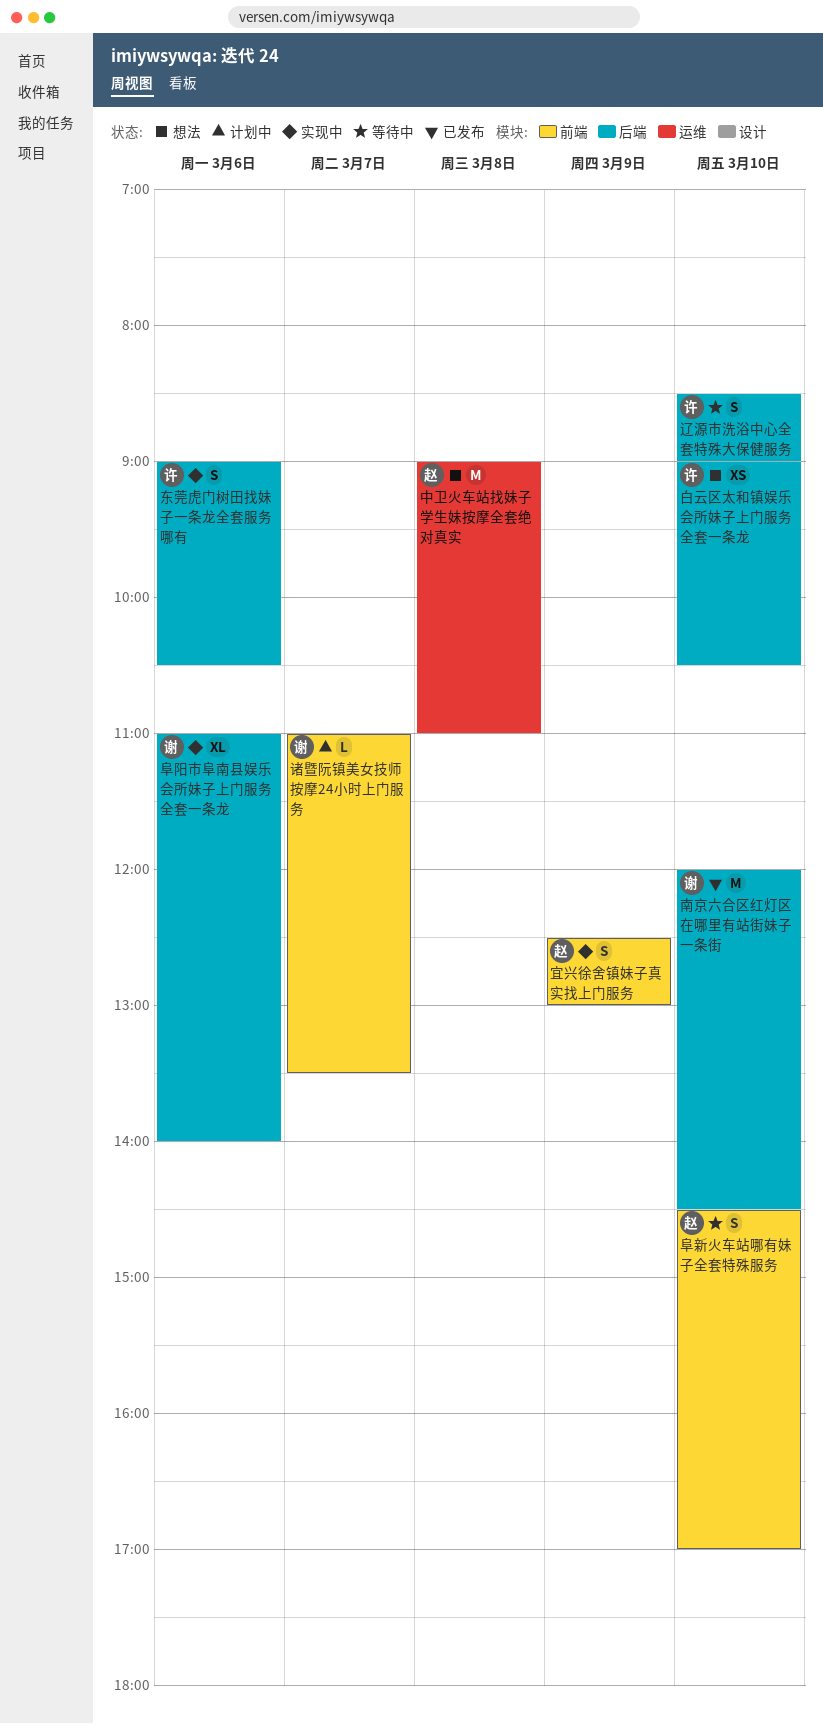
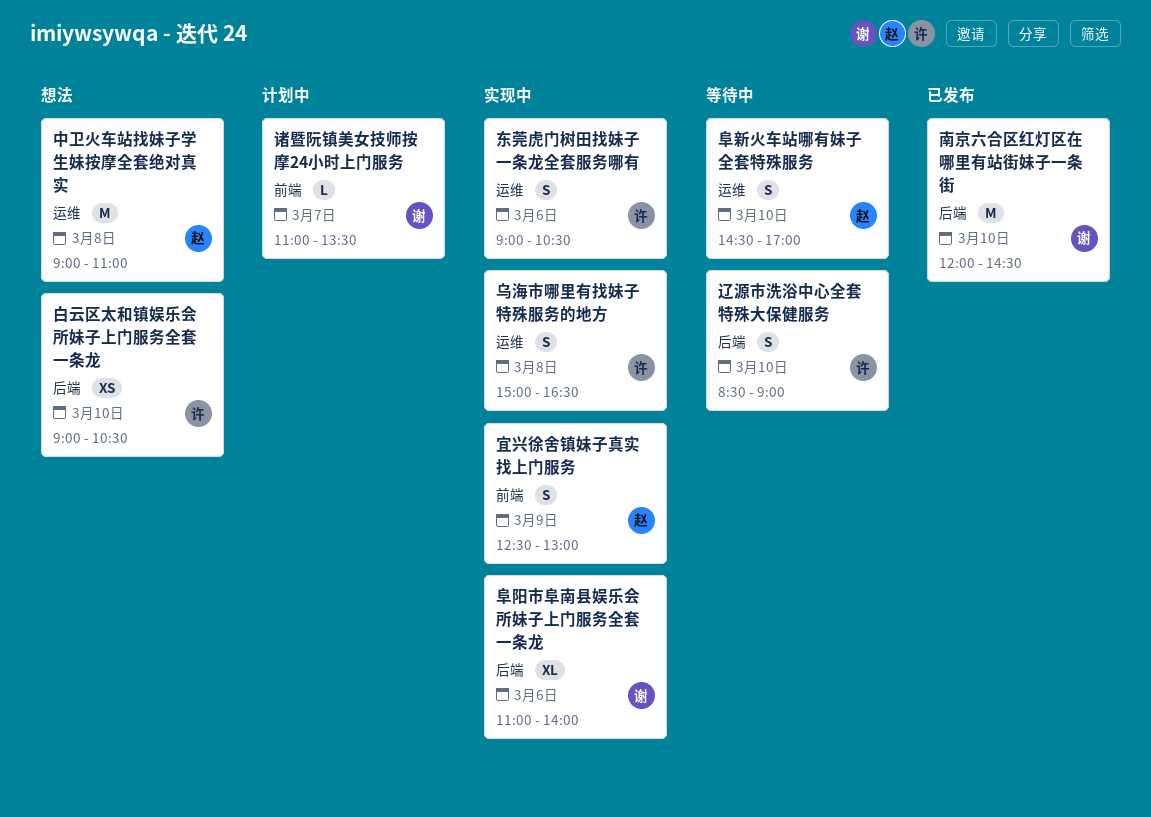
东莞虎门树田找妹子一条龙全套服务哪有, label: 后端 -> 运维
乌海市哪里有找妹子特殊服务的地方: none -> present
阜新火车站哪有妹子全套特殊服务, label: 前端 -> 运维

